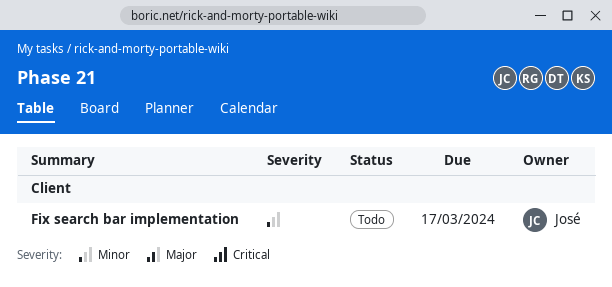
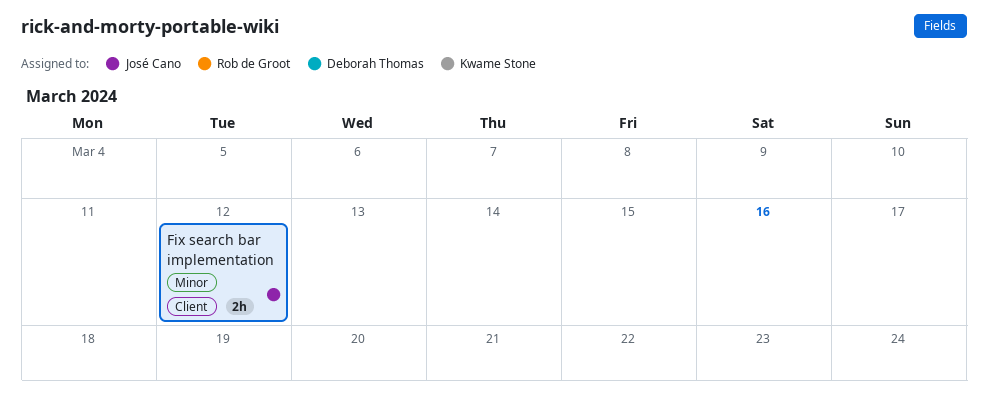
Fix search bar implementation, due: Mar 17 -> Mar 12

